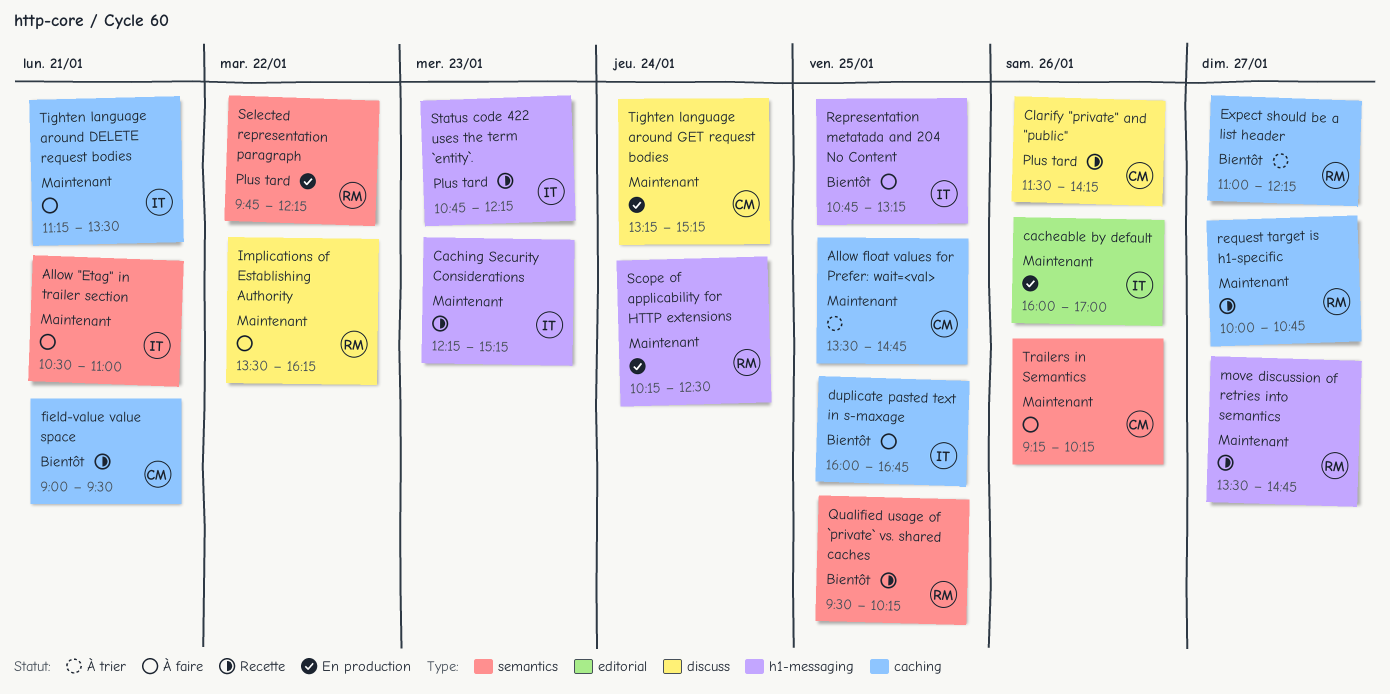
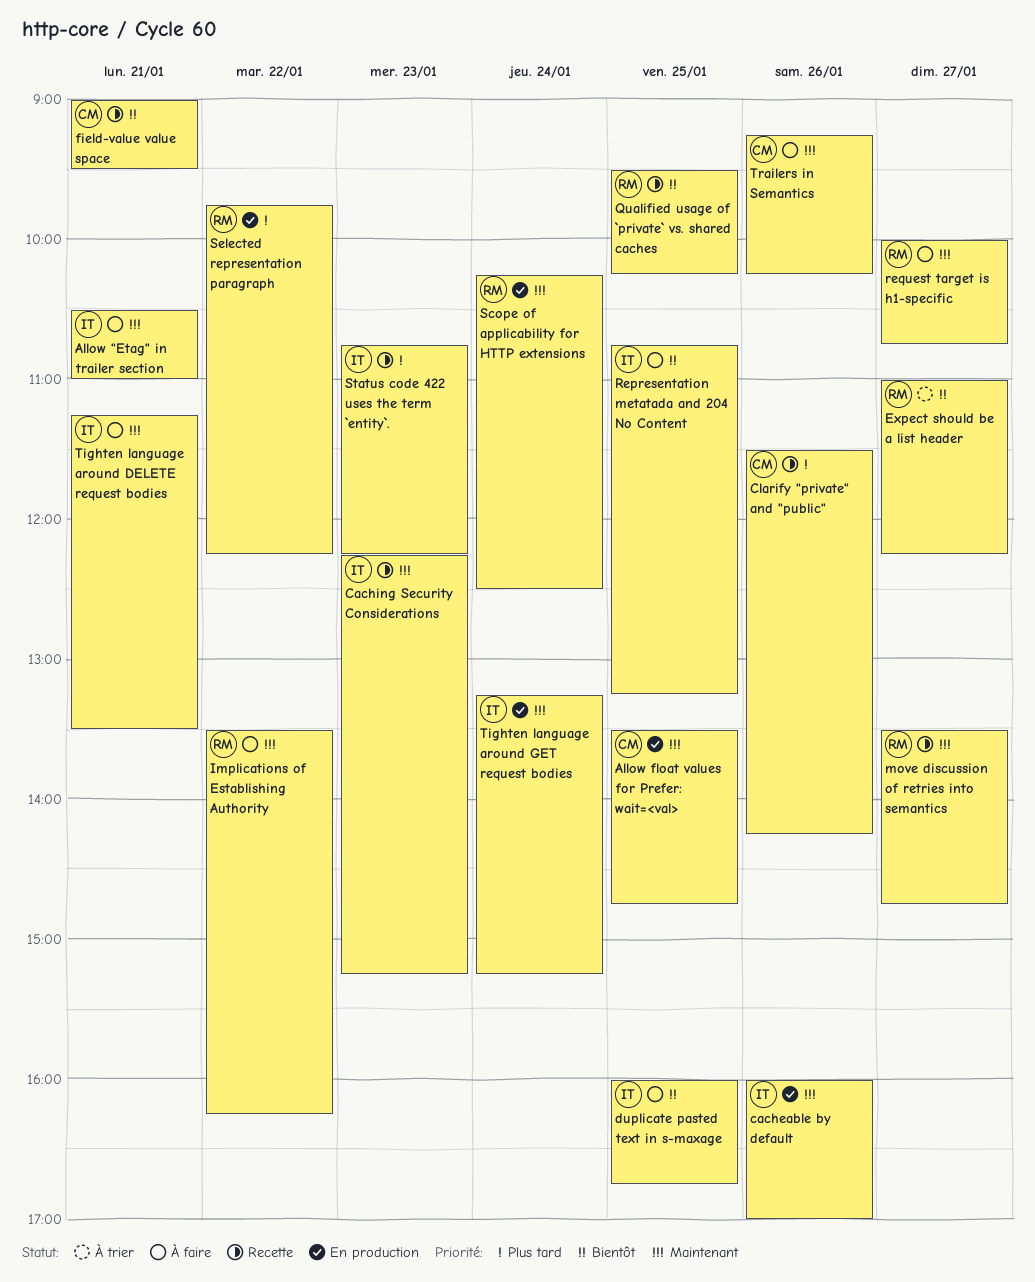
Allow float values for Prefer: wait=<val>, status: À trier -> En production
request target is h1-specific, status: Recette -> À faire
Tighten language around GET request bodies, owner: CM -> IT

